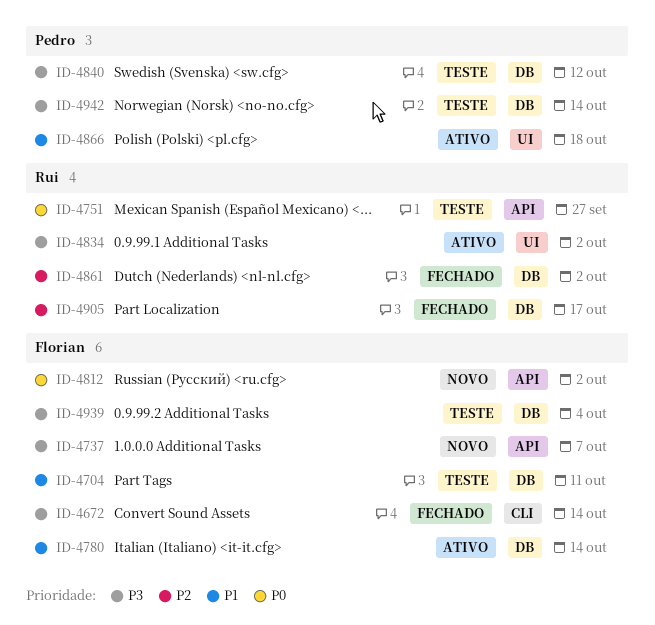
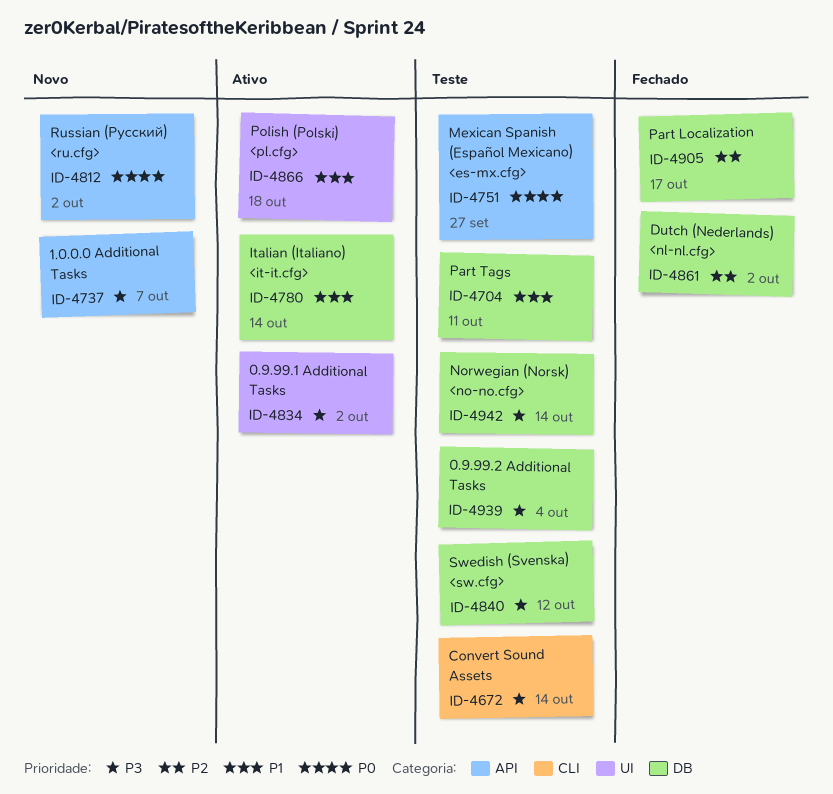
ID-4672, status: Fechado -> Teste

